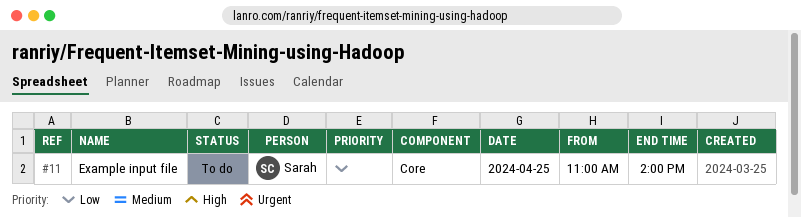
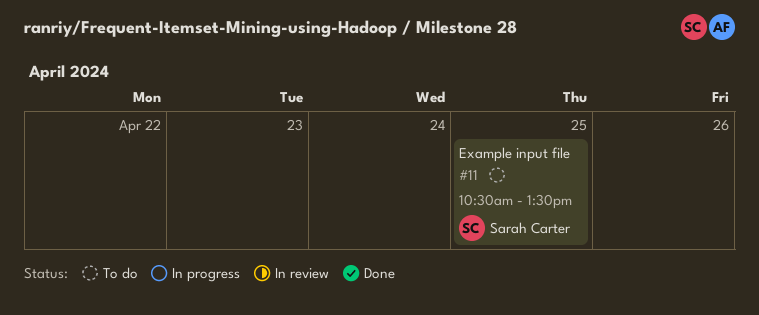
#11, begins: 11:00 -> 10:30
#11, ends: 14:00 -> 13:30

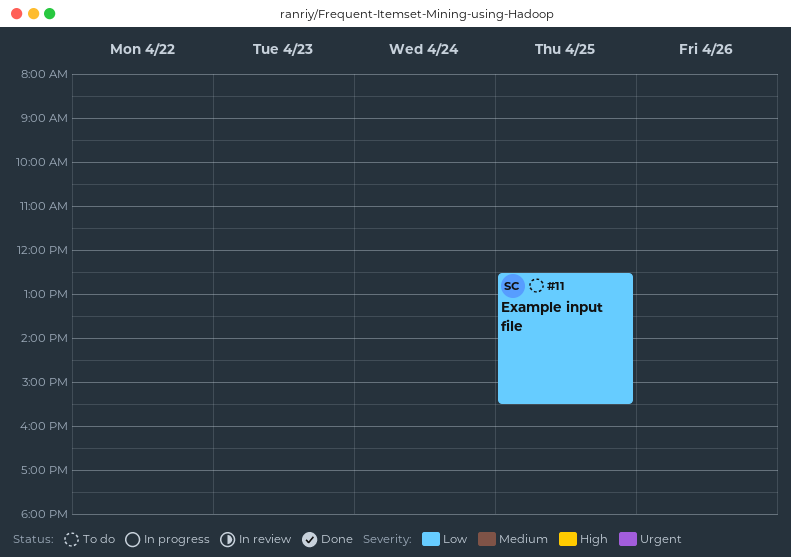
#11, begins: 10:30 -> 12:30
#11, ends: 13:30 -> 15:30

